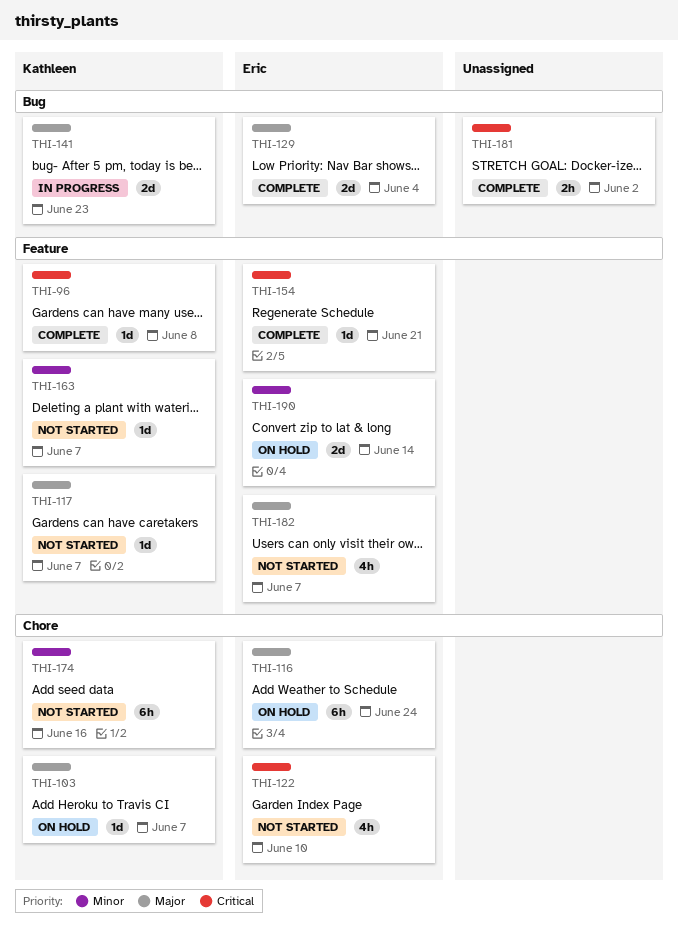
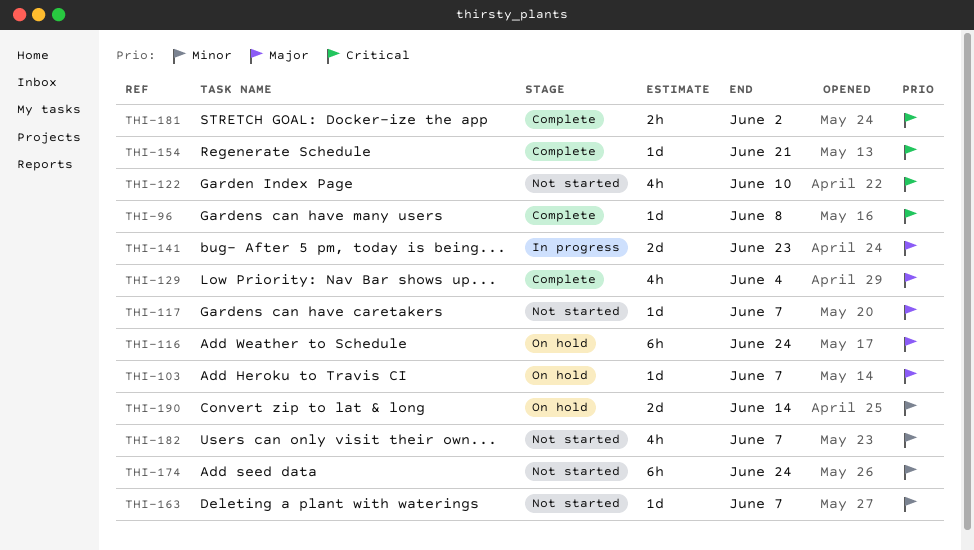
THI-129, estimate: 2d -> 4h
THI-174, due: Jun 16 -> Jun 24
THI-182, priority: Major -> Minor

